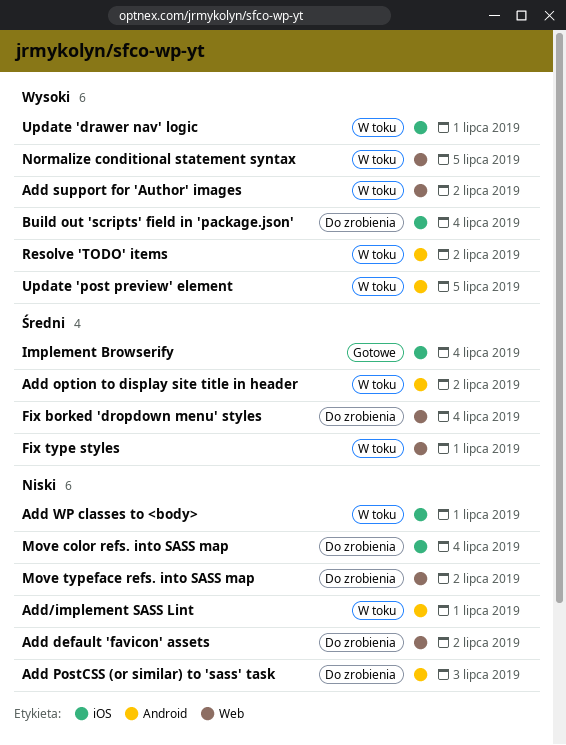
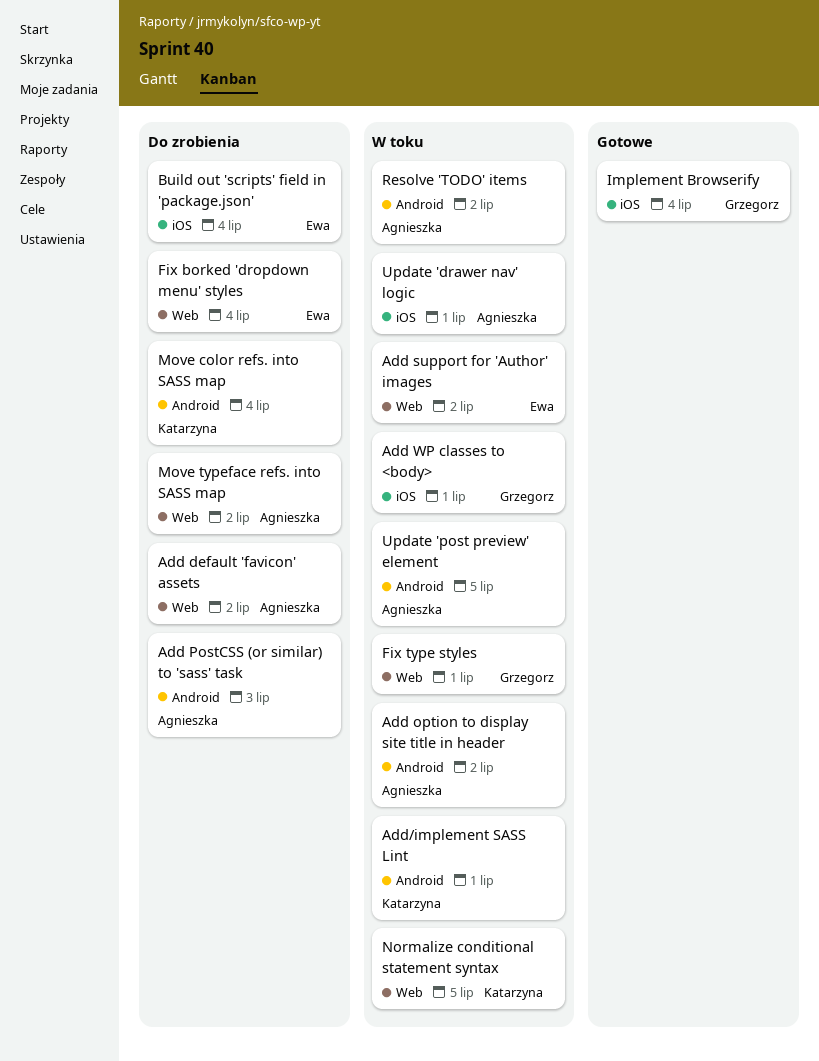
Move color refs. into SASS map, label: iOS -> Android

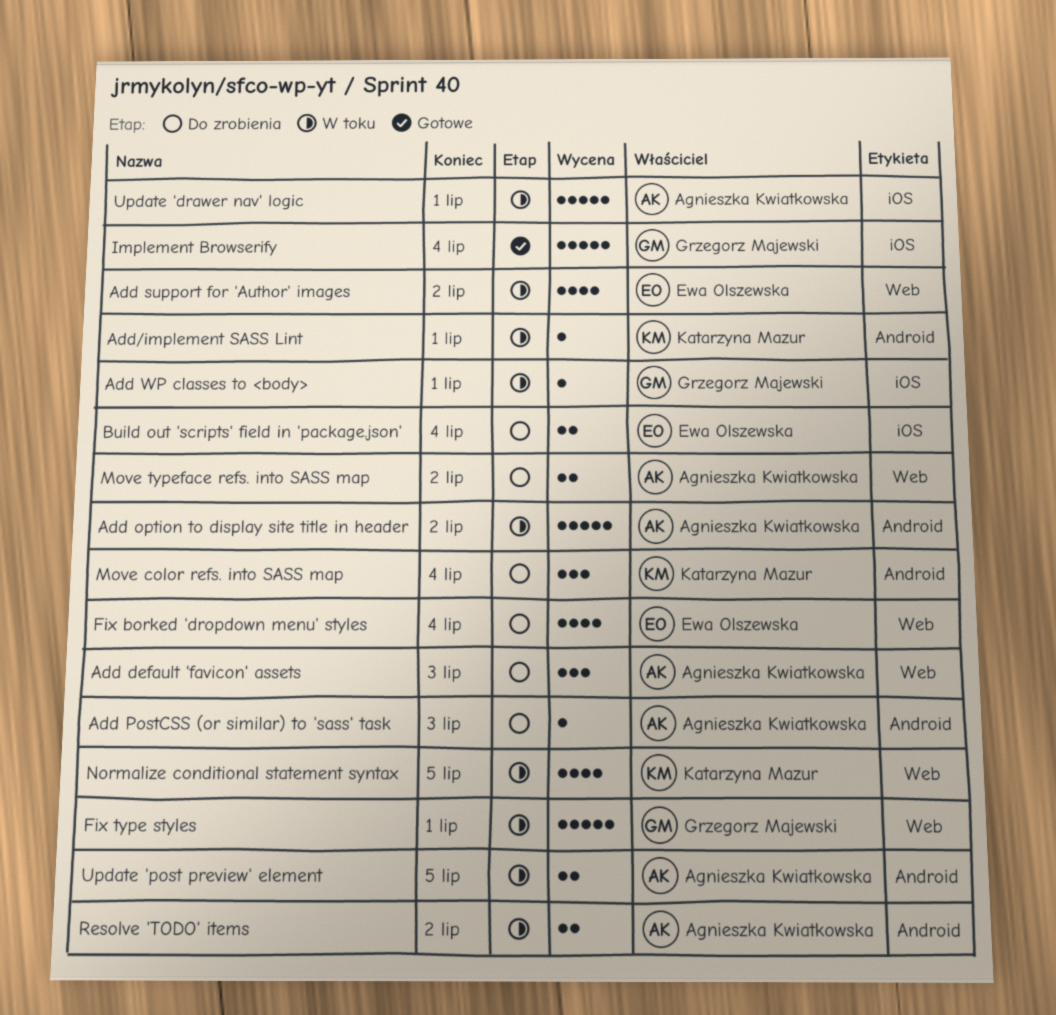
Add default 'favicon' assets, due: Jul 2 -> Jul 3

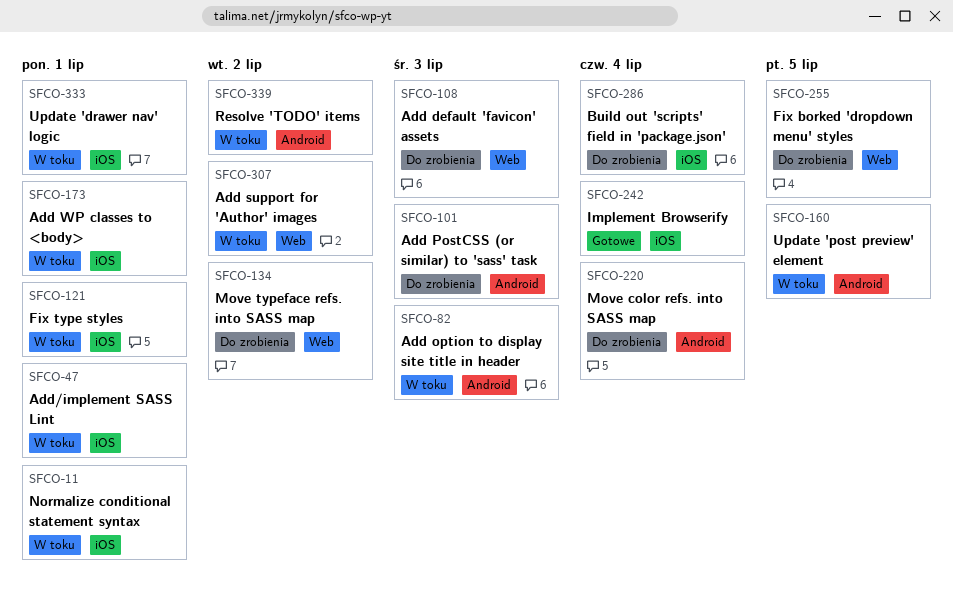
Add option to display site title in header, due: Jul 2 -> Jul 3
Add/implement SASS Lint, label: Android -> iOS
Fix borked 'dropdown menu' styles, due: Jul 4 -> Jul 5
Fix type styles, label: Web -> iOS
Normalize conditional statement syntax, label: Web -> iOS
Normalize conditional statement syntax, due: Jul 5 -> Jul 1

